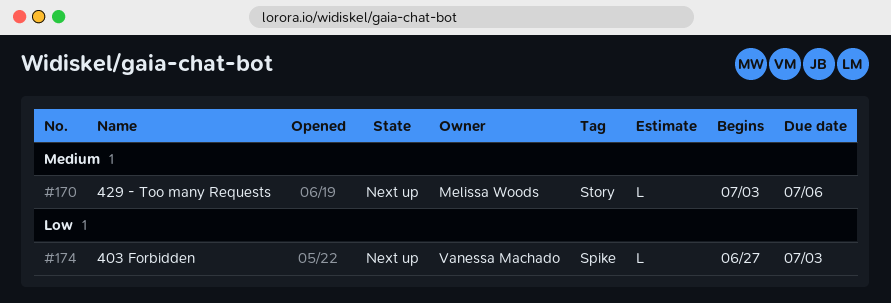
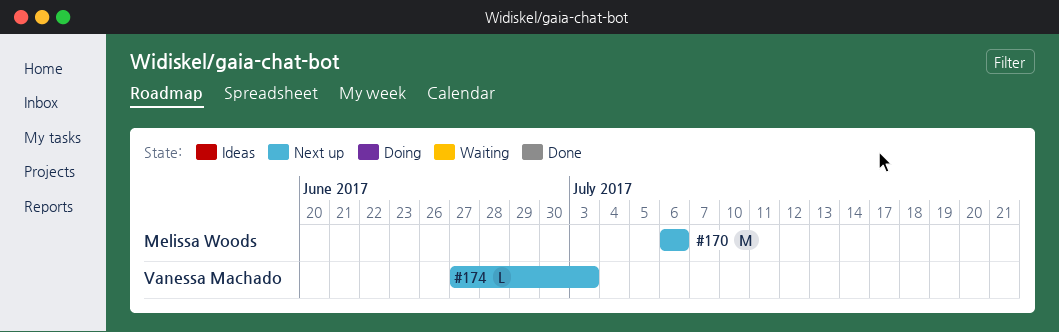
#170, estimate: L -> M
#170, start: Jul 3 -> Jul 6

